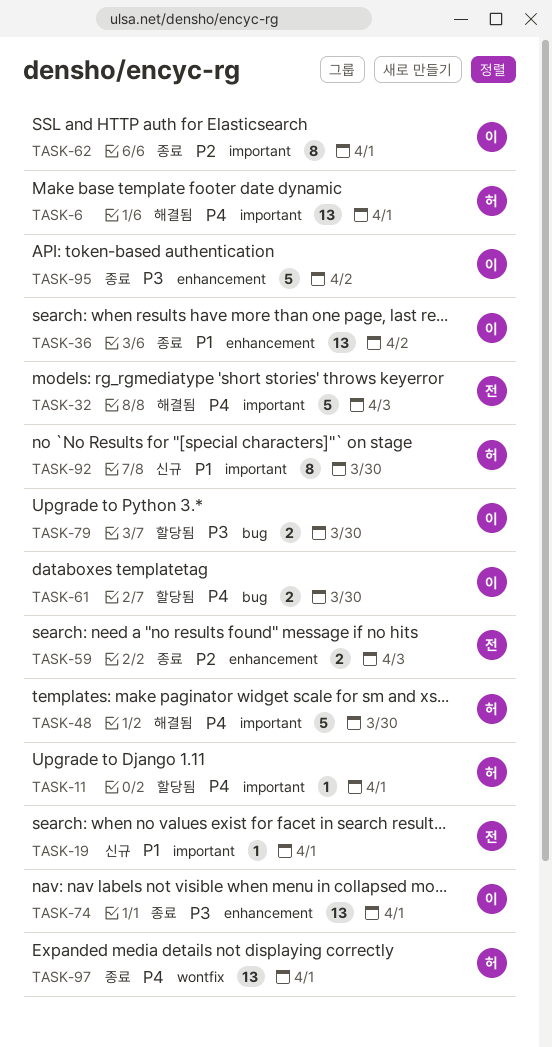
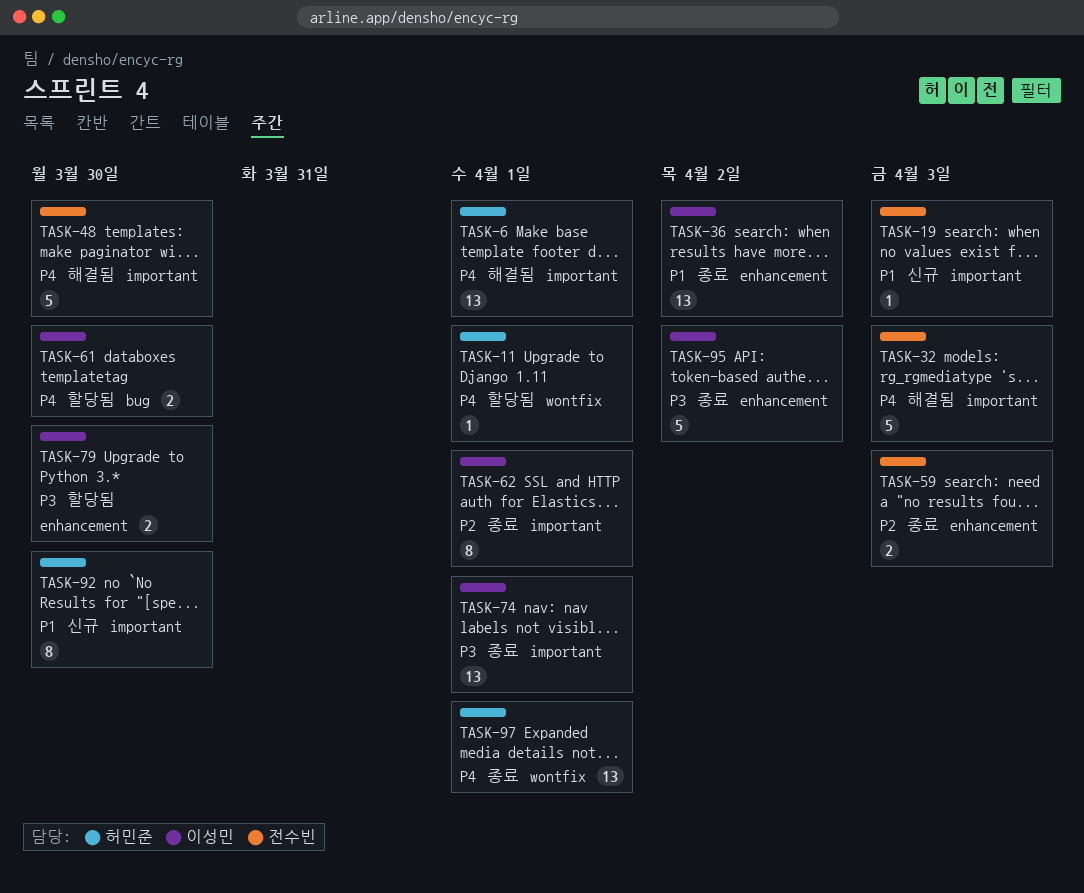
TASK-11, label: important -> wontfix
TASK-19, due: Apr 1 -> Apr 3
TASK-48, owner: 허민준 -> 전수빈
TASK-74, label: enhancement -> important
TASK-79, label: bug -> enhancement

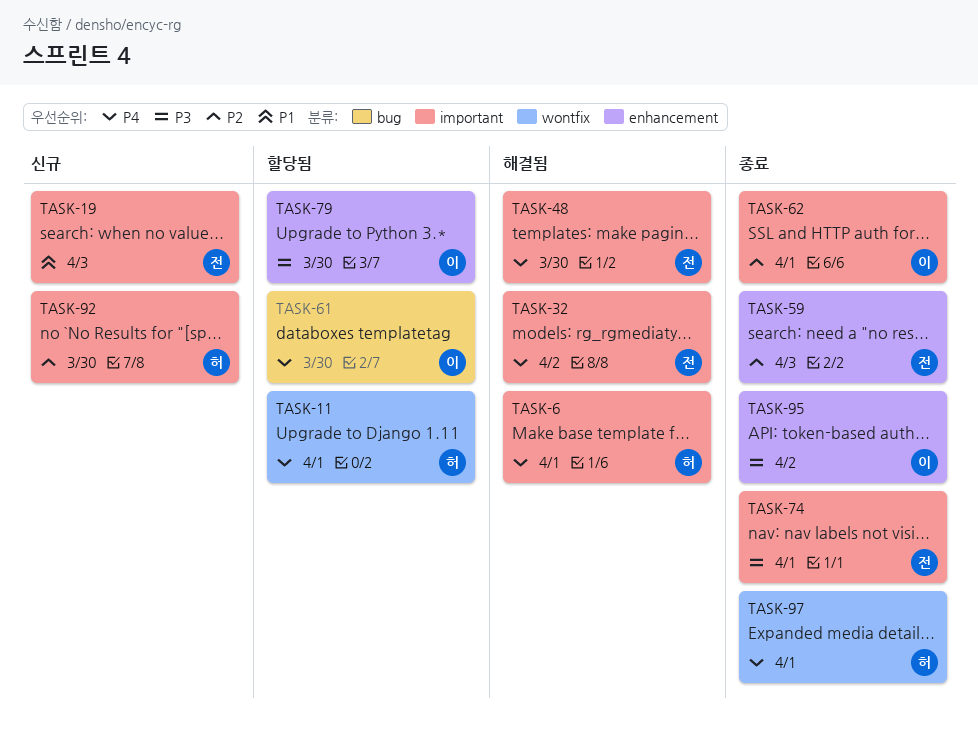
TASK-32, due: Apr 3 -> Apr 2
TASK-36: present -> none
TASK-74, owner: 이성민 -> 전수빈
TASK-92, priority: P1 -> P2

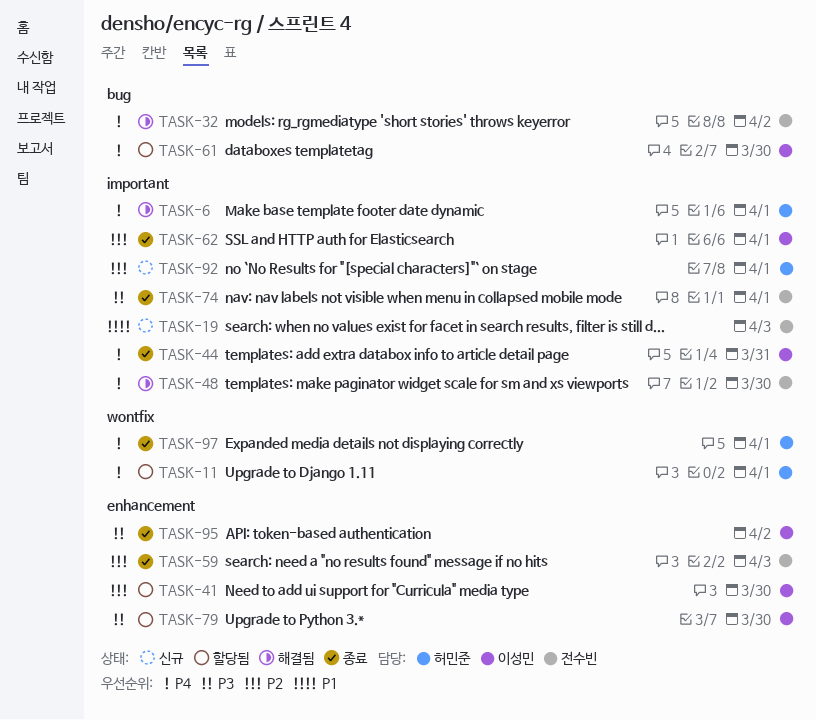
TASK-32, label: important -> bug
TASK-41: none -> present
TASK-44: none -> present
TASK-92, due: Mar 30 -> Apr 1

